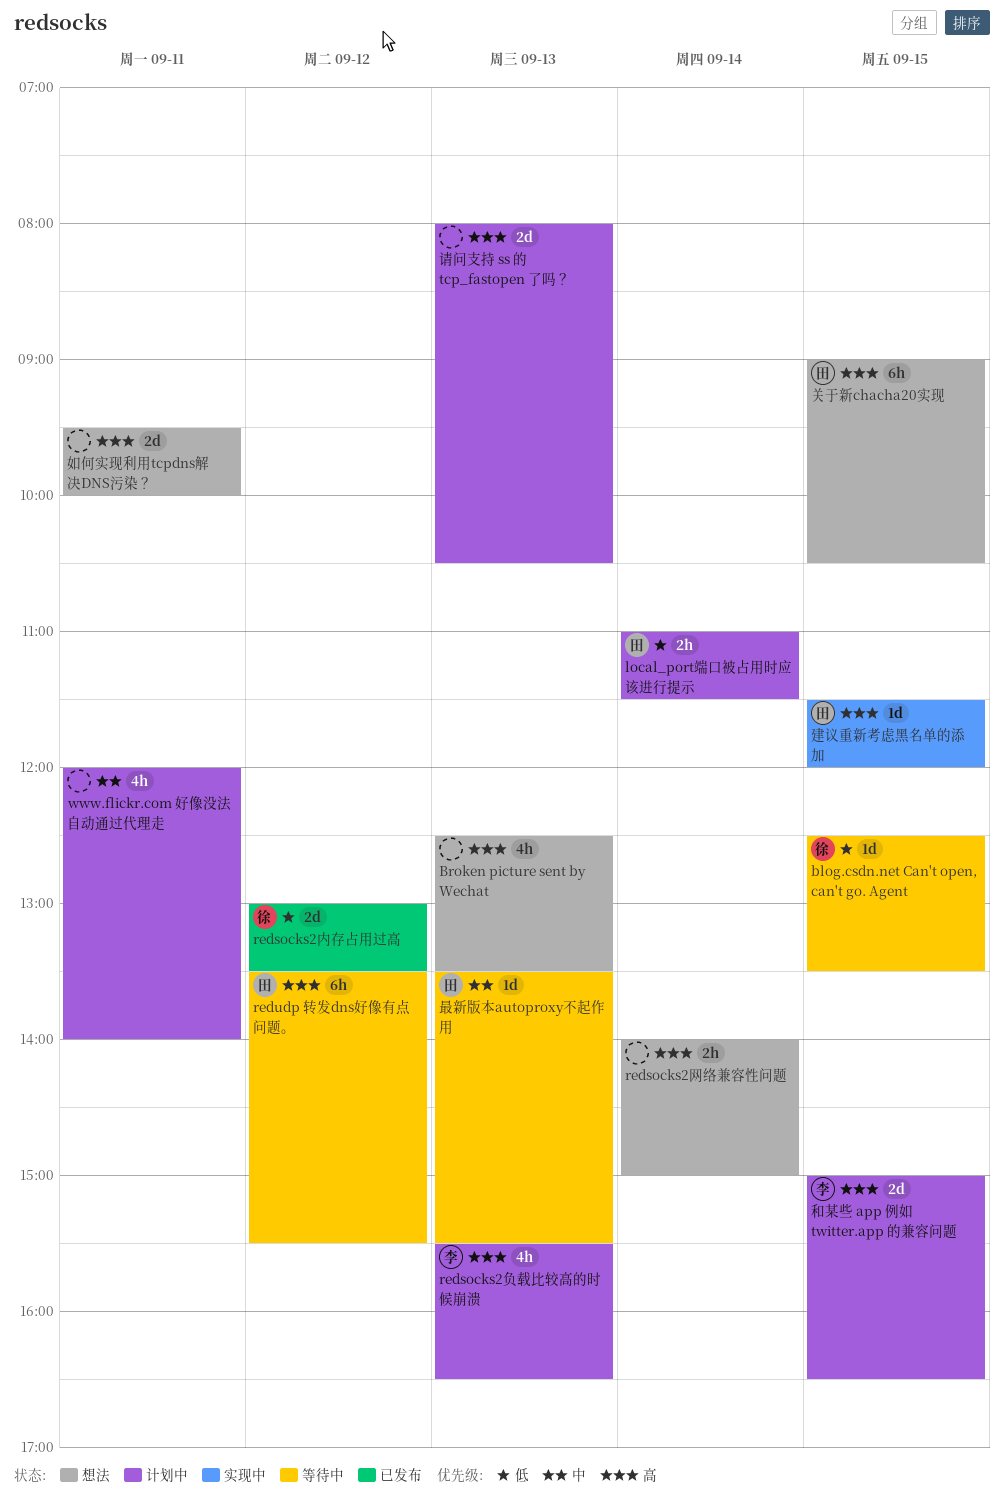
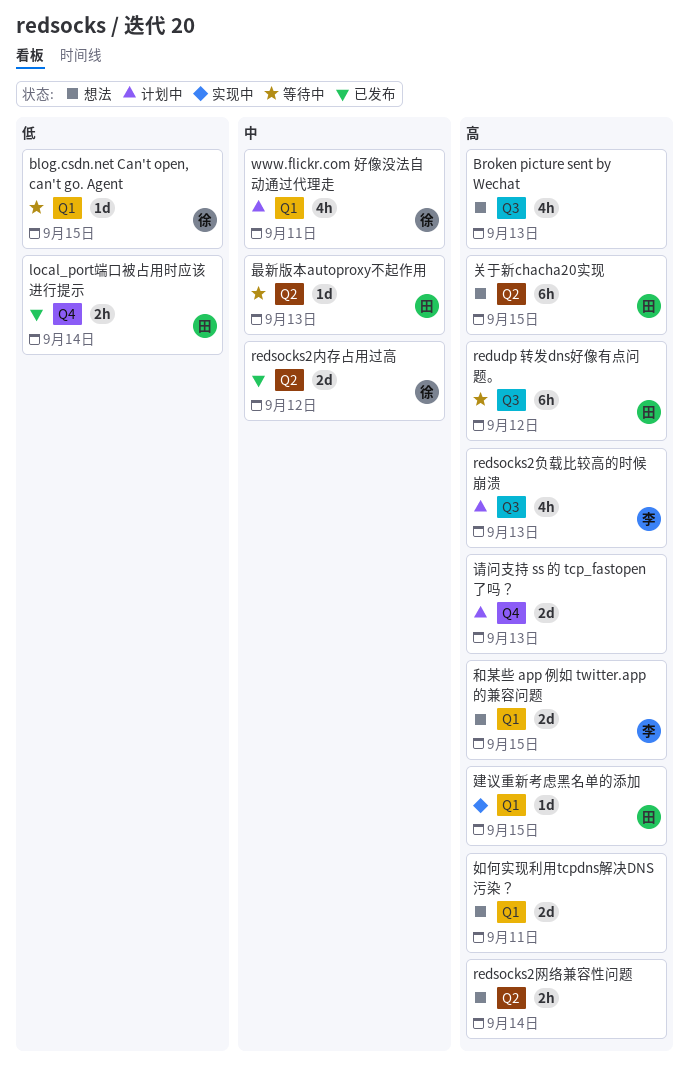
local_port端口被占用时应该进行提示, status: 计划中 -> 已发布
redsocks2内存占用过高, priority: 低 -> 中
www.flickr.com 好像没法自动通过代理走, owner: none -> 徐
和某些 app 例如 twitter.app 的兼容问题, status: 计划中 -> 想法

